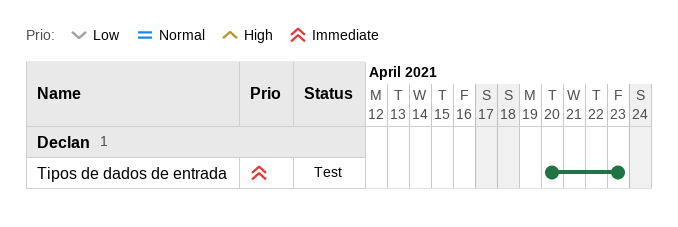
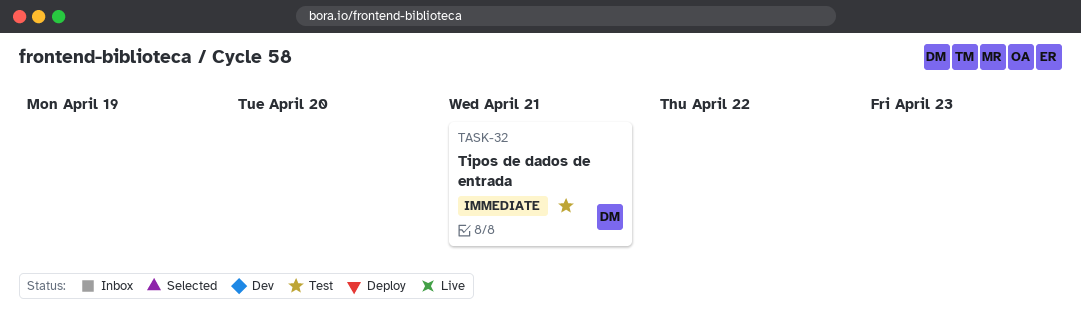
Tipos de dados de entrada, due: Apr 23 -> Apr 21

